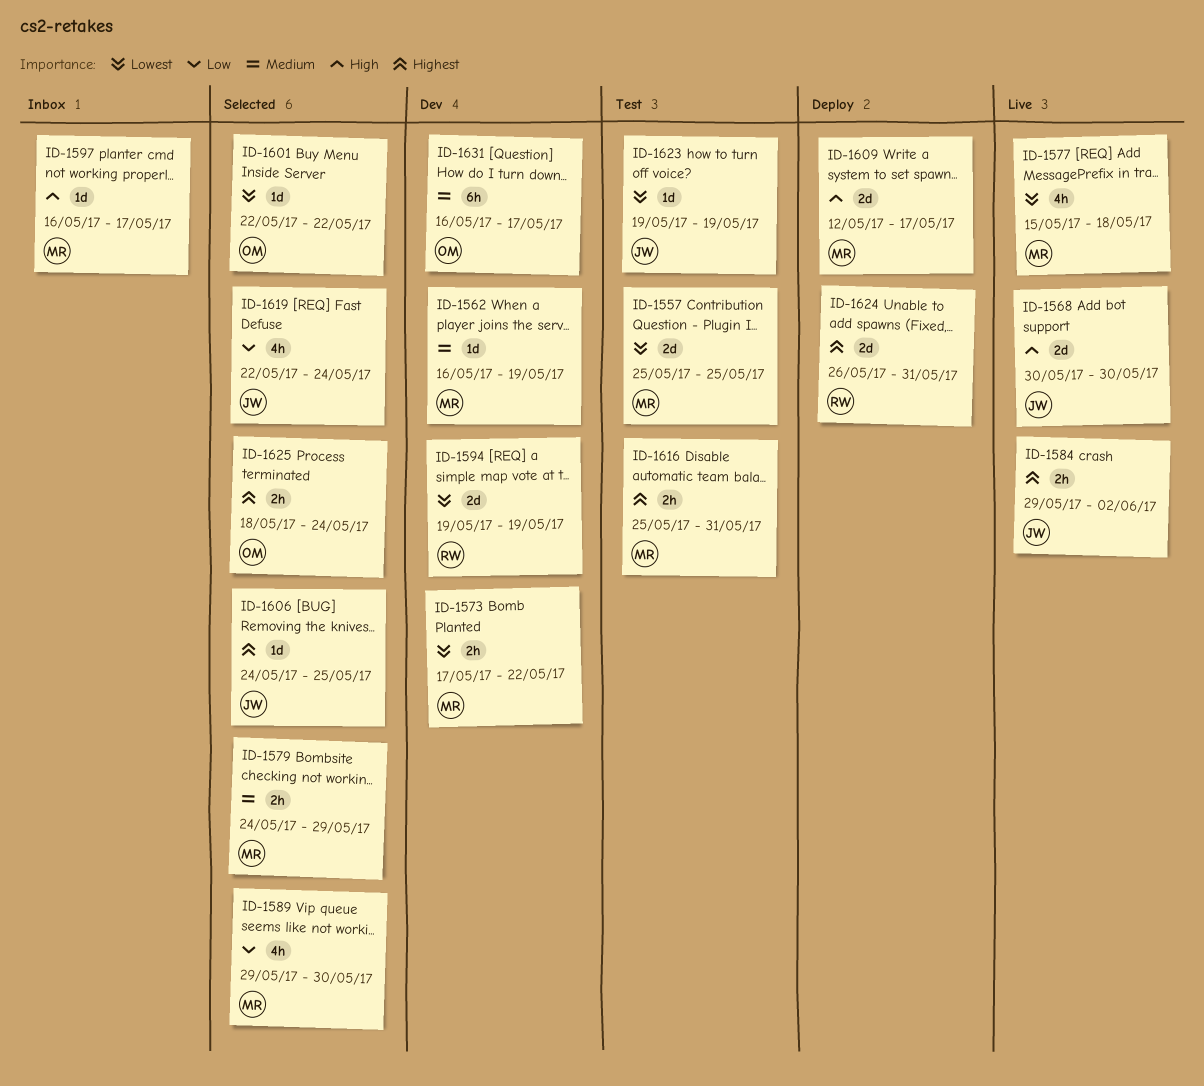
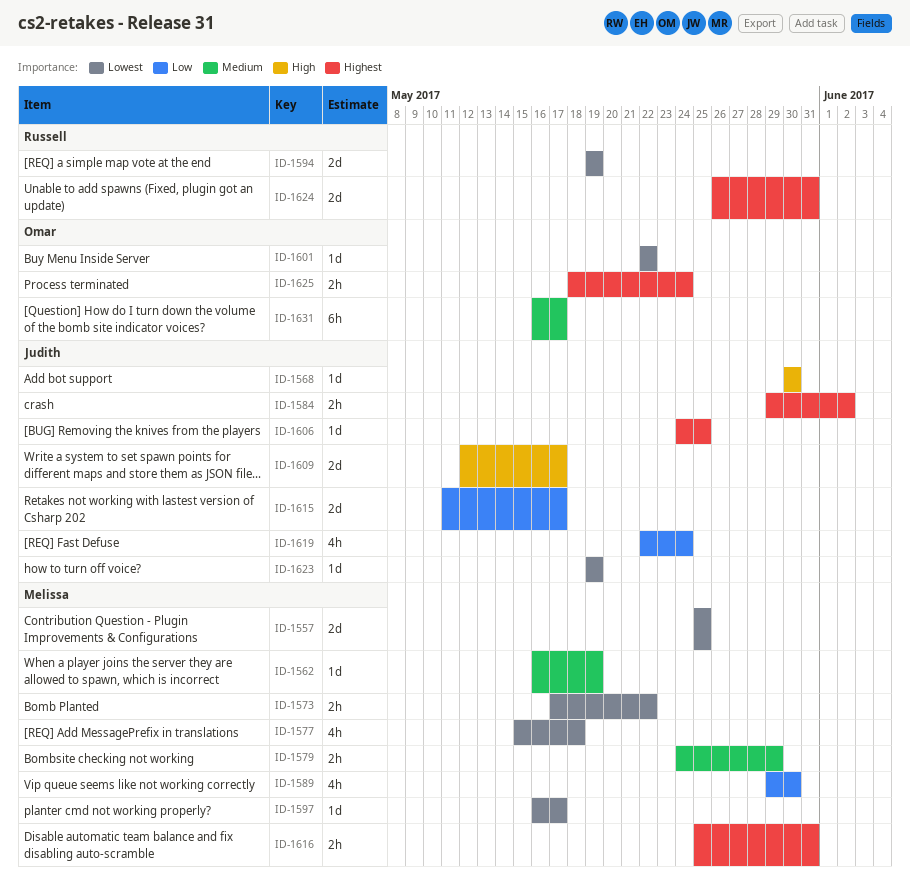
ID-1568, estimate: 2d -> 1d
ID-1597, priority: High -> Lowest
ID-1609, owner: Melissa -> Judith
ID-1615: none -> present

